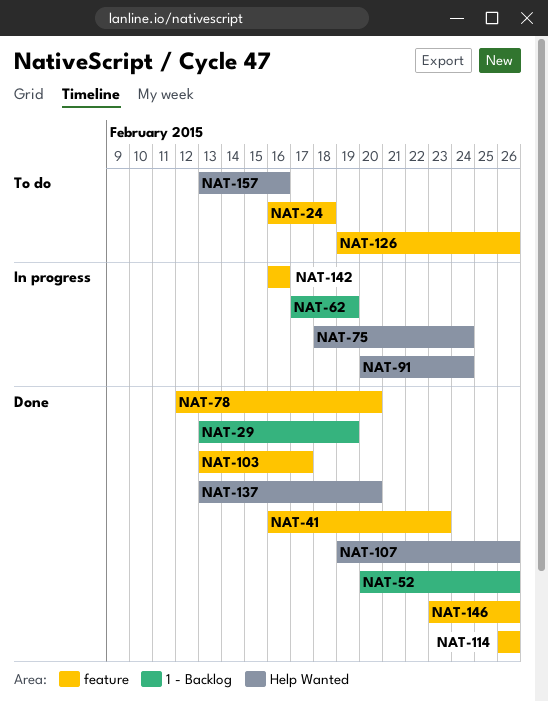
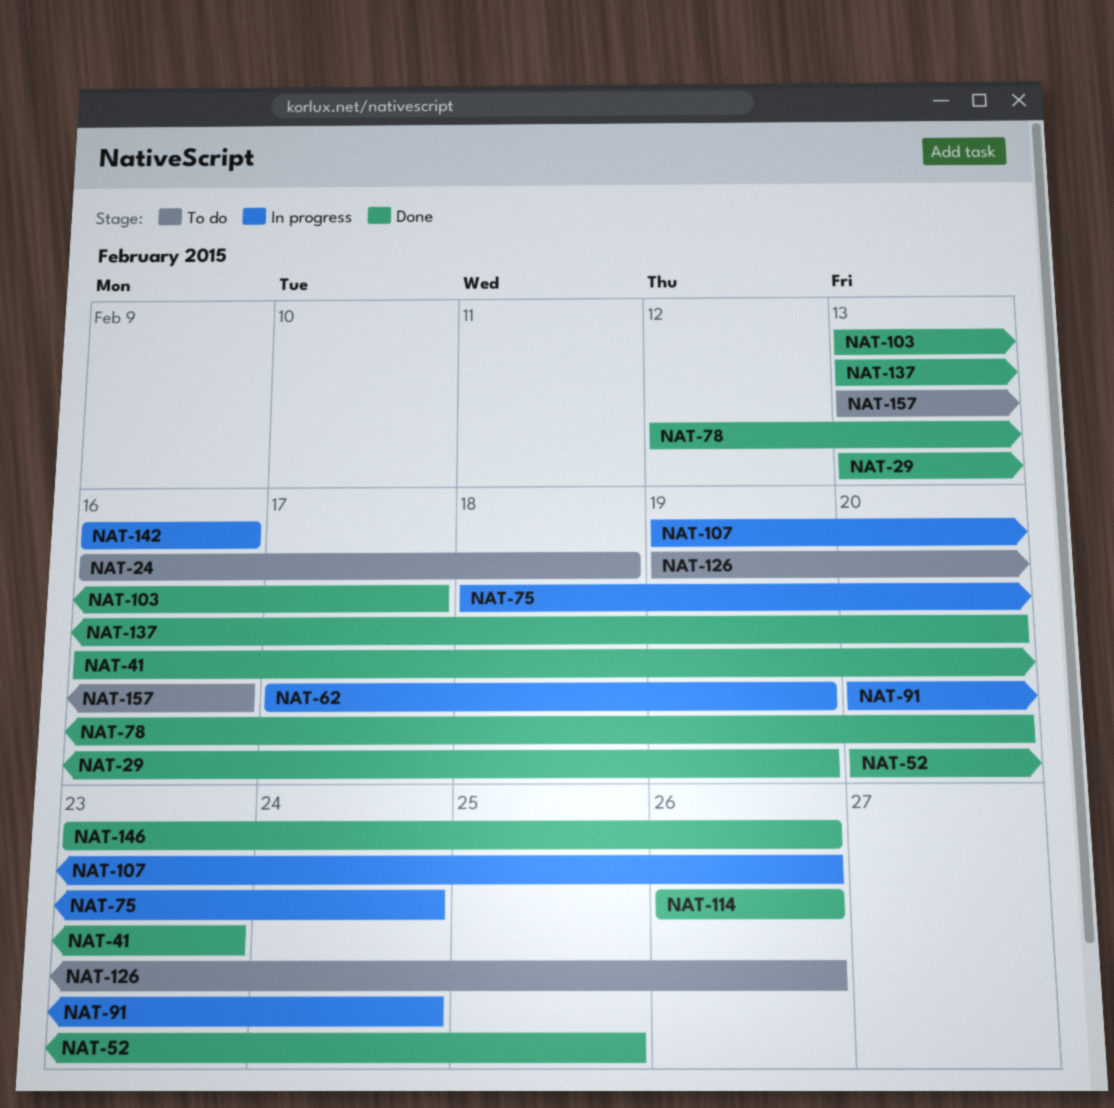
NAT-52, due: Feb 26 -> Feb 25
NAT-107, status: Done -> In progress

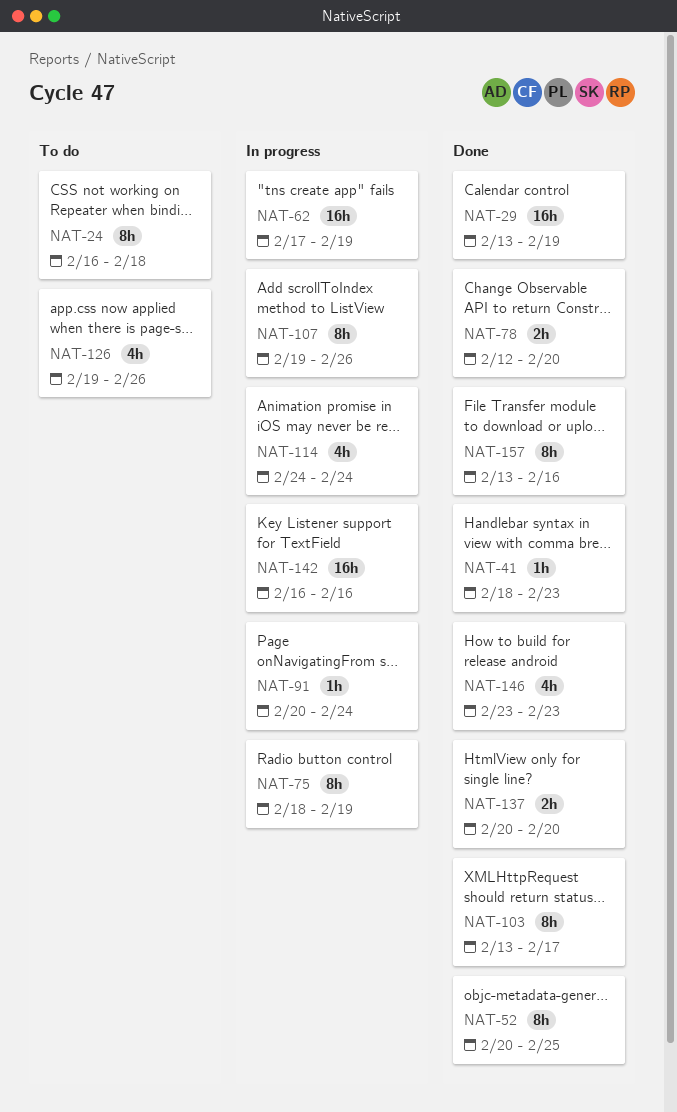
NAT-41, start: Feb 16 -> Feb 18
NAT-75, due: Feb 24 -> Feb 19
NAT-114, status: Done -> In progress
NAT-114, start: Feb 26 -> Feb 24
NAT-114, due: Feb 26 -> Feb 24
NAT-137, start: Feb 13 -> Feb 20
NAT-146, due: Feb 26 -> Feb 23
NAT-157, status: To do -> Done

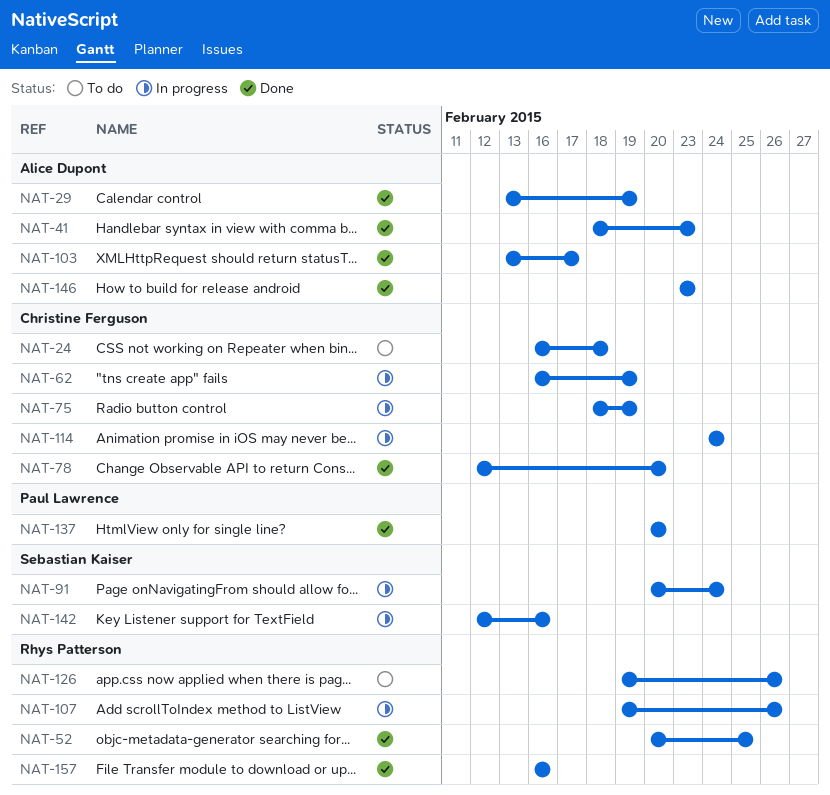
NAT-62, start: Feb 17 -> Feb 16
NAT-142, start: Feb 16 -> Feb 12
NAT-157, start: Feb 13 -> Feb 16

